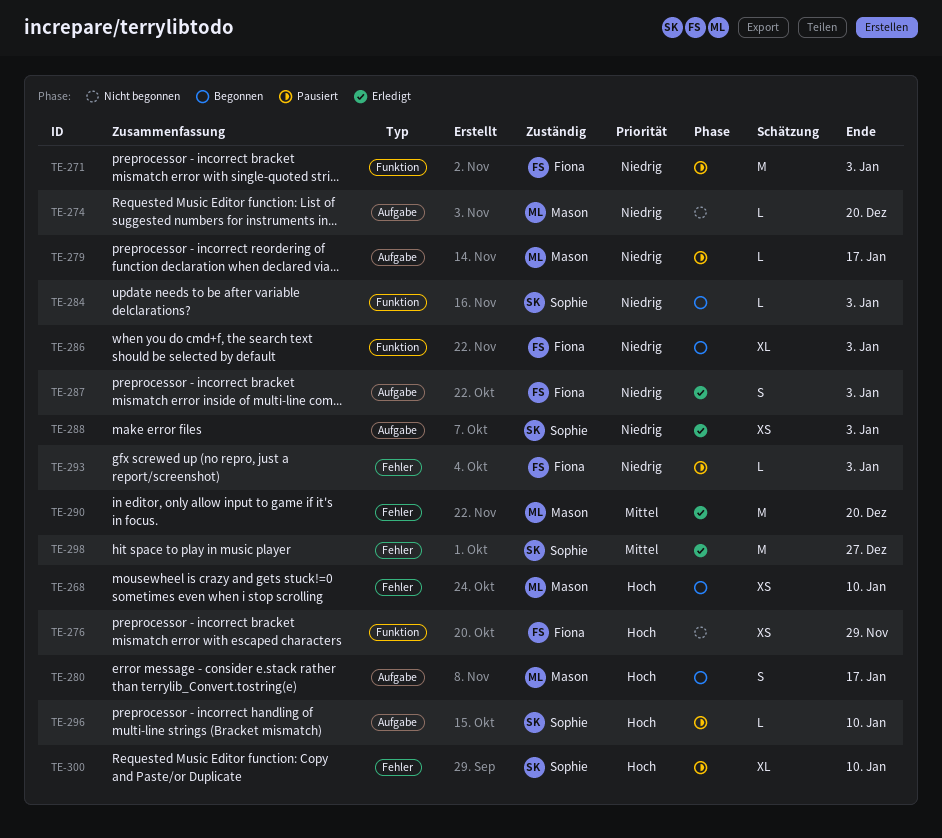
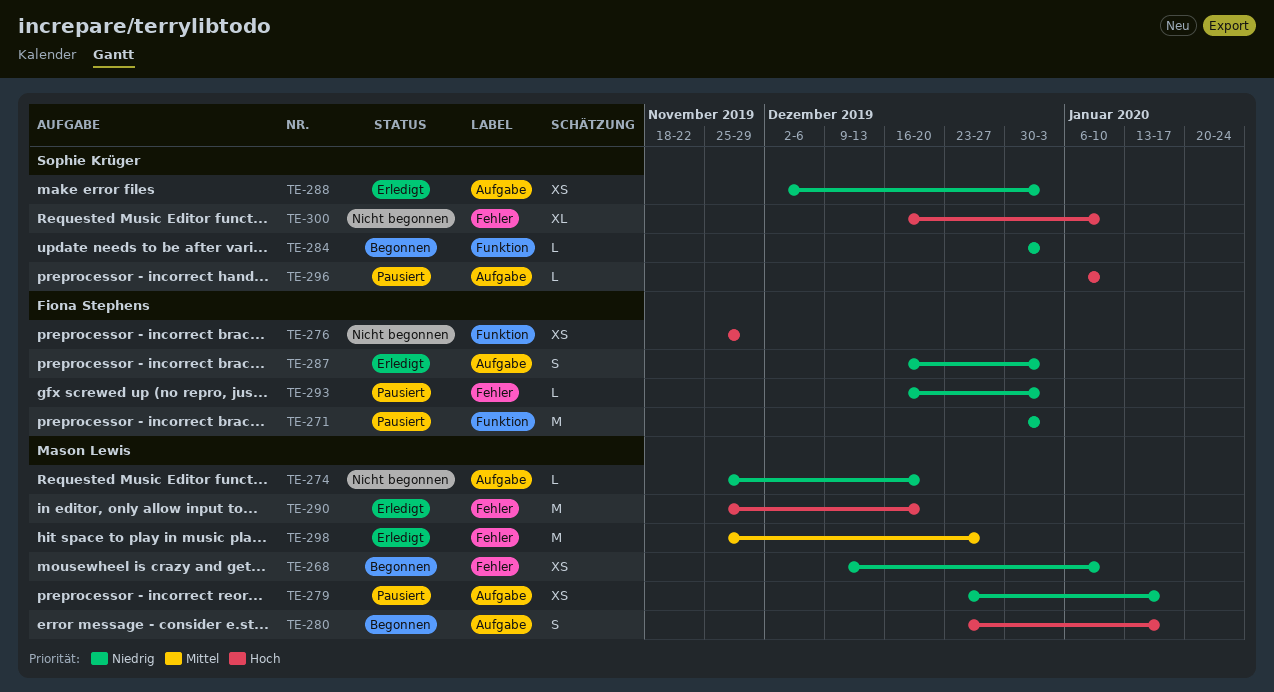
TE-268, priority: Hoch -> Niedrig
TE-279, estimate: L -> XS
TE-286: present -> none
TE-290, priority: Mittel -> Hoch
TE-298, owner: Sophie Krüger -> Mason Lewis
TE-300, status: Pausiert -> Nicht begonnen

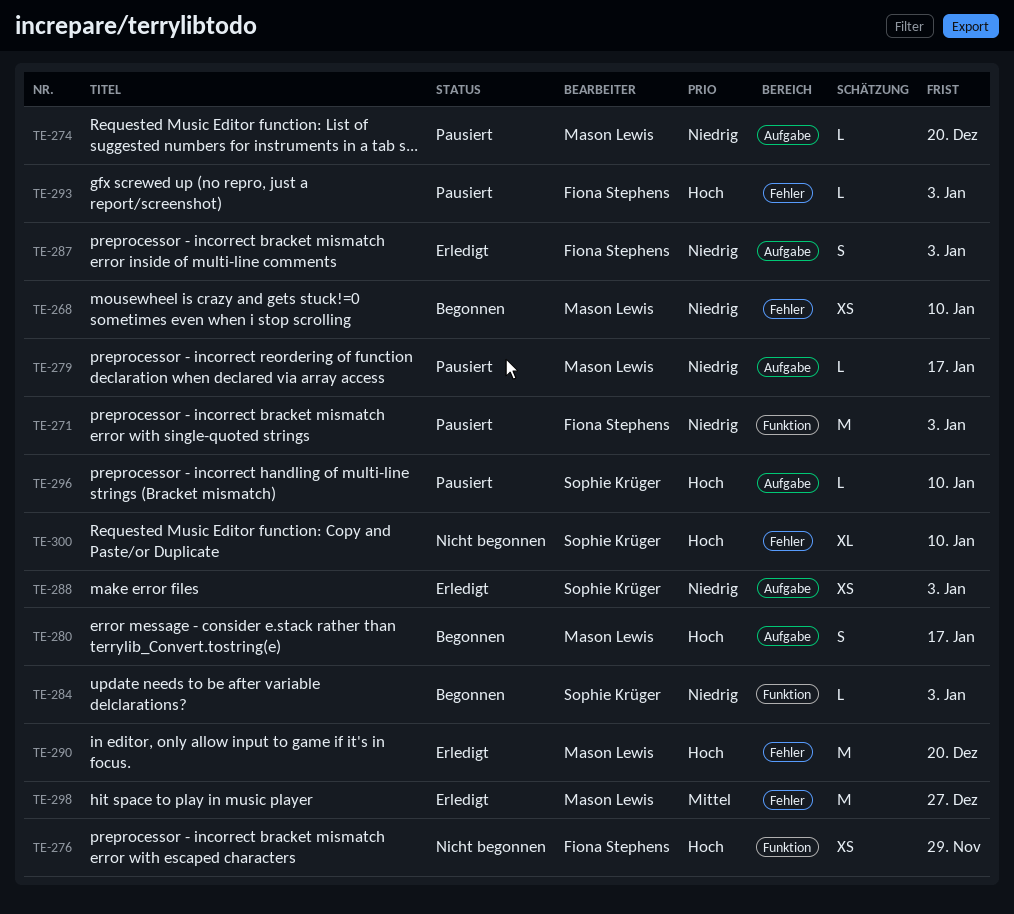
TE-274, status: Nicht begonnen -> Pausiert
TE-279, estimate: XS -> L
TE-293, priority: Niedrig -> Hoch

